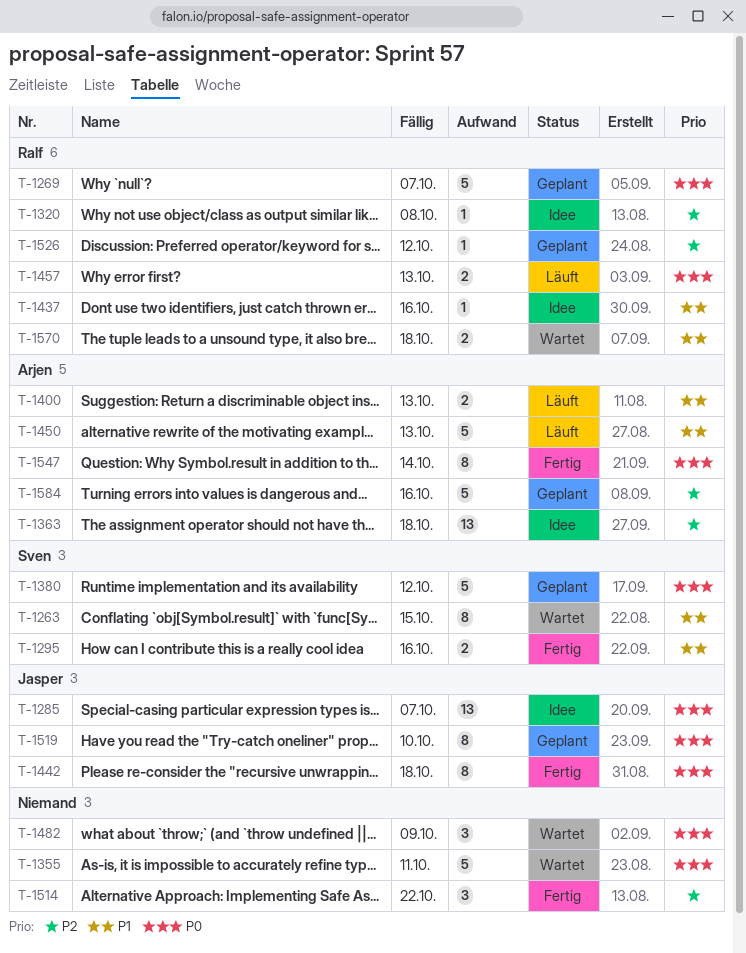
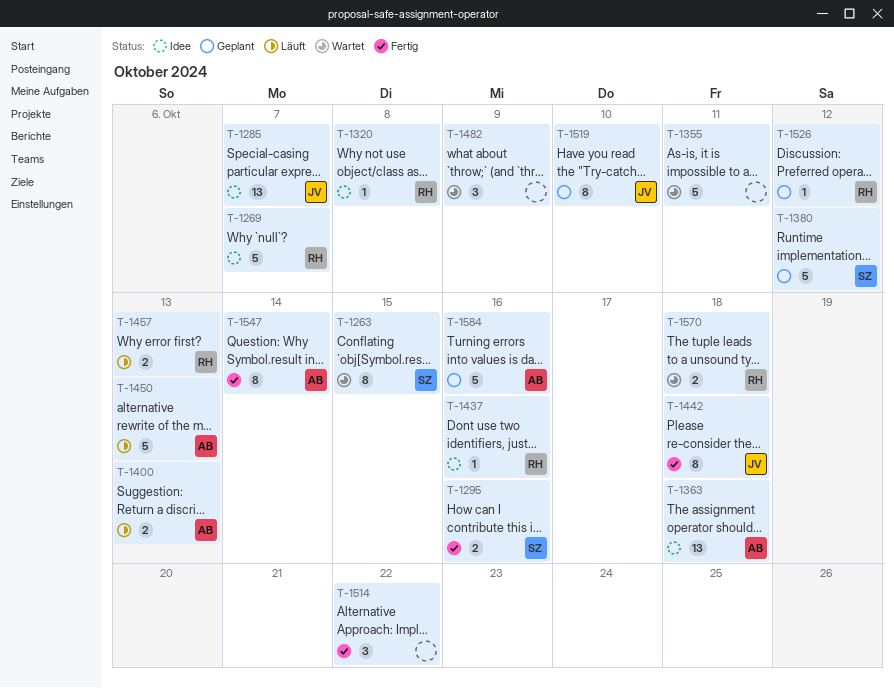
T-1269, status: Geplant -> Idee

